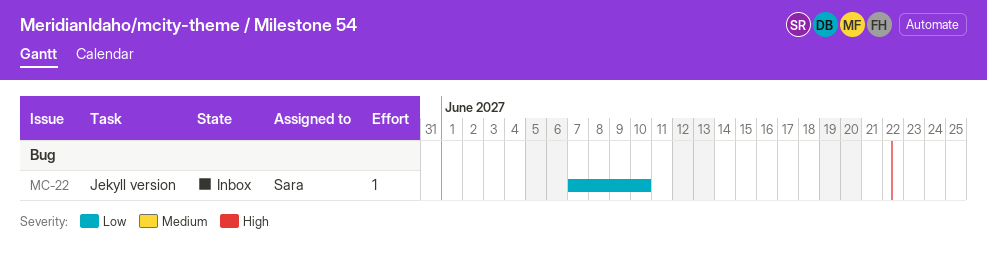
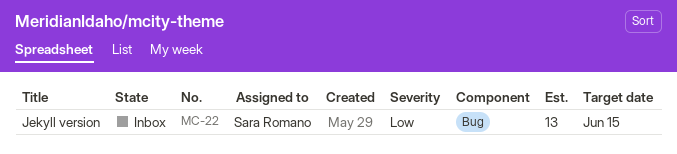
MC-22, estimate: 1 -> 13
MC-22, due: Jun 10 -> Jun 15

